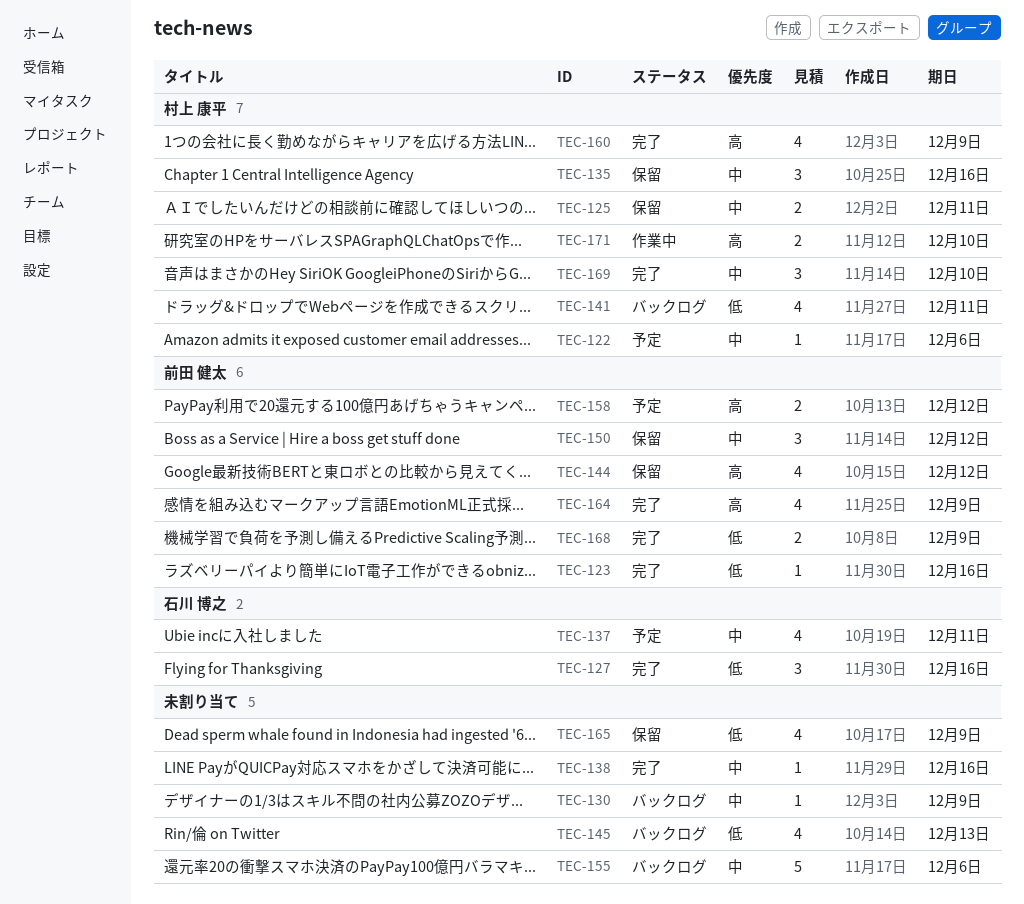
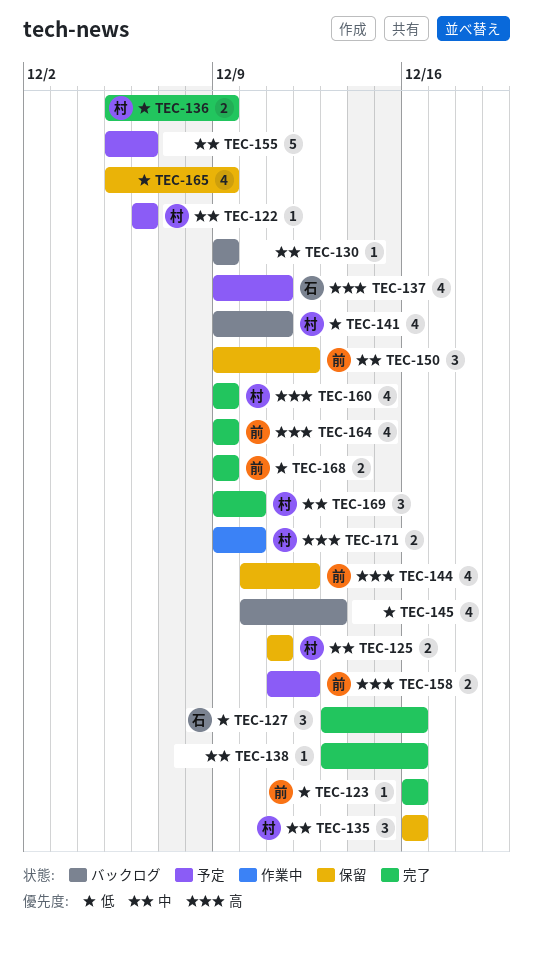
TEC-136: none -> present
TEC-137, priority: 中 -> 高
TEC-155, status: バックログ -> 予定

